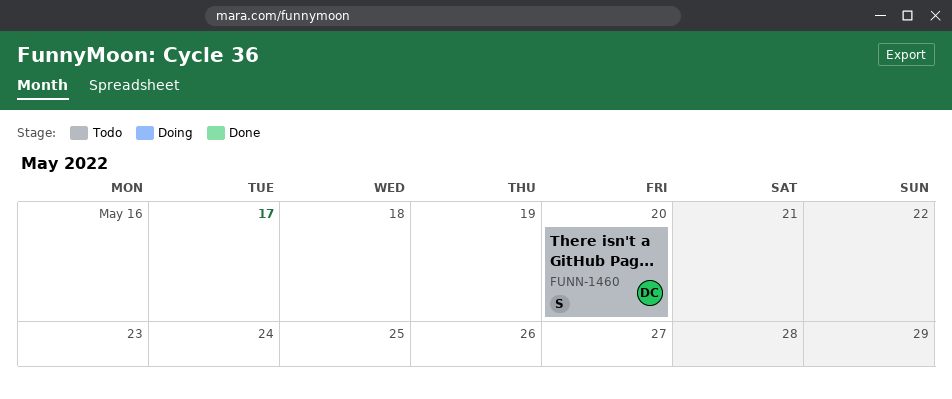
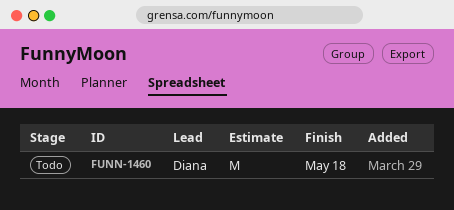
FUNN-1460, estimate: S -> M
FUNN-1460, due: May 20 -> May 18

